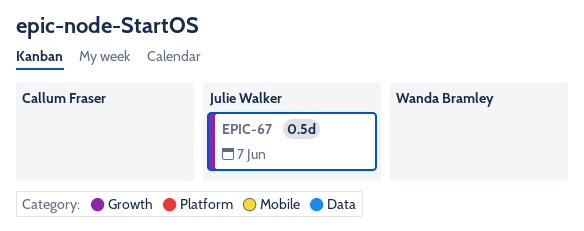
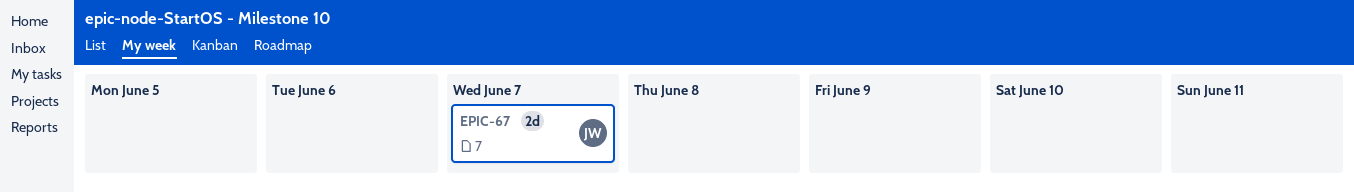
EPIC-67, estimate: 0.5d -> 2d

